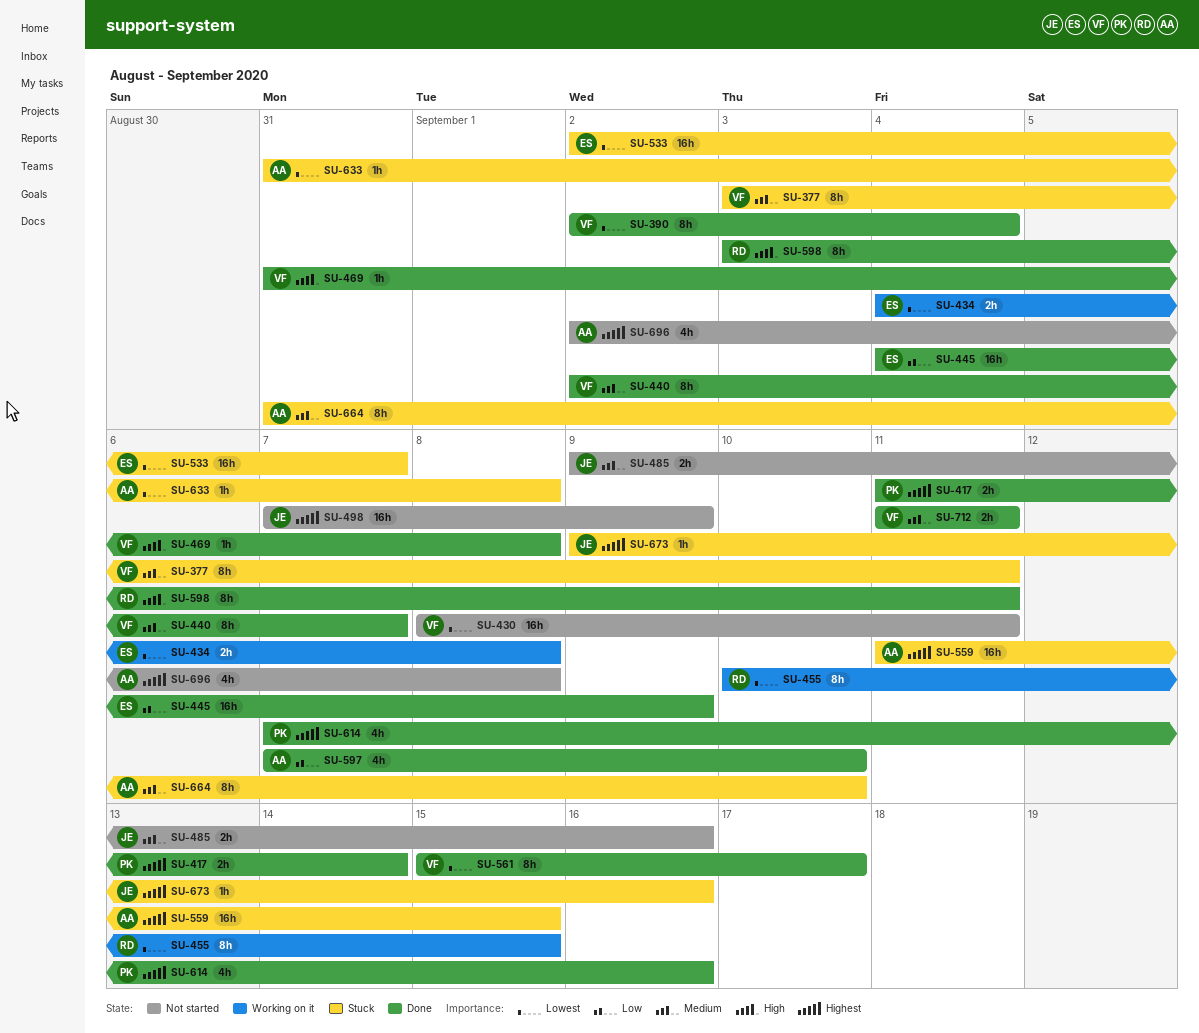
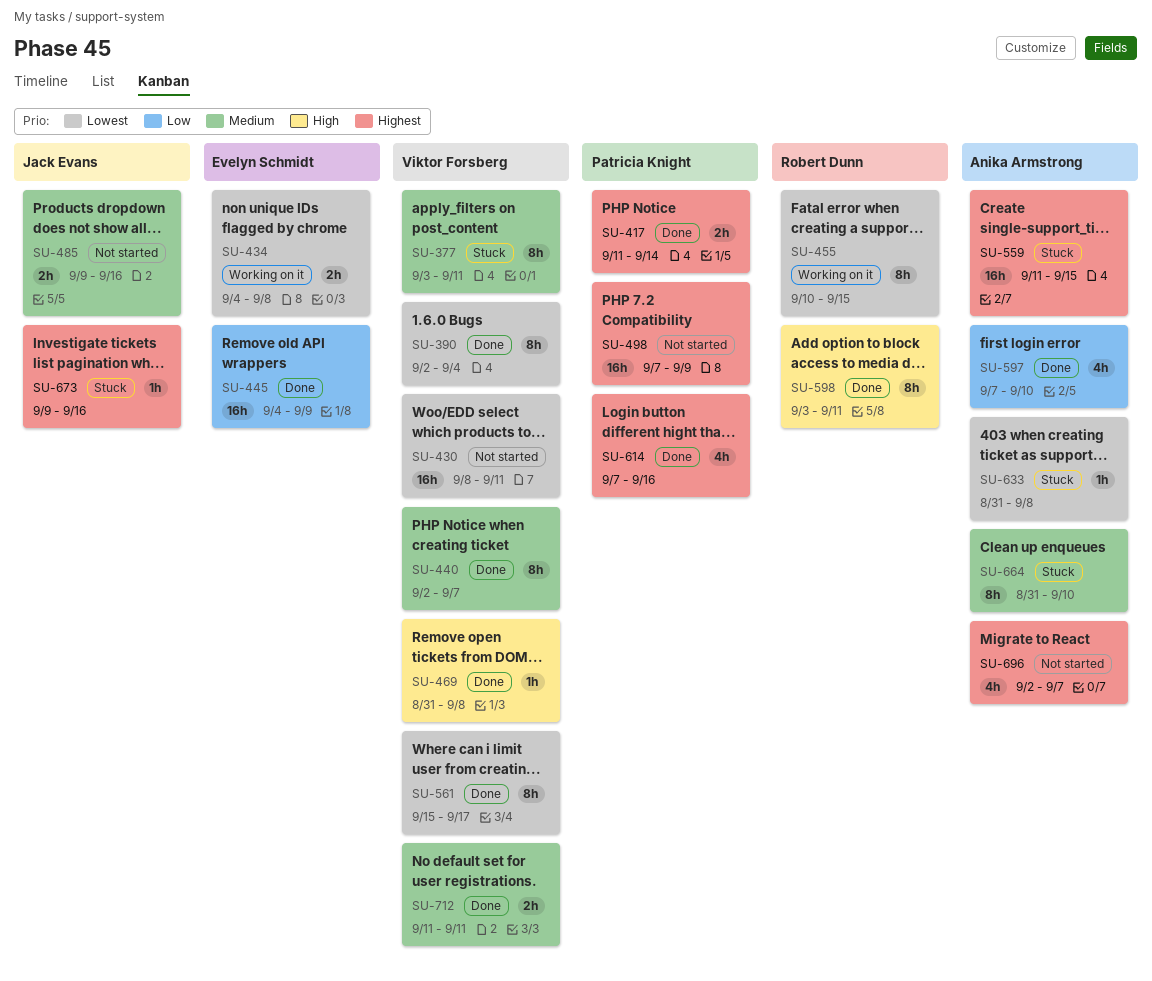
SU-498, owner: Jack Evans -> Patricia Knight
SU-533: present -> none
SU-696, due: Sep 8 -> Sep 7

